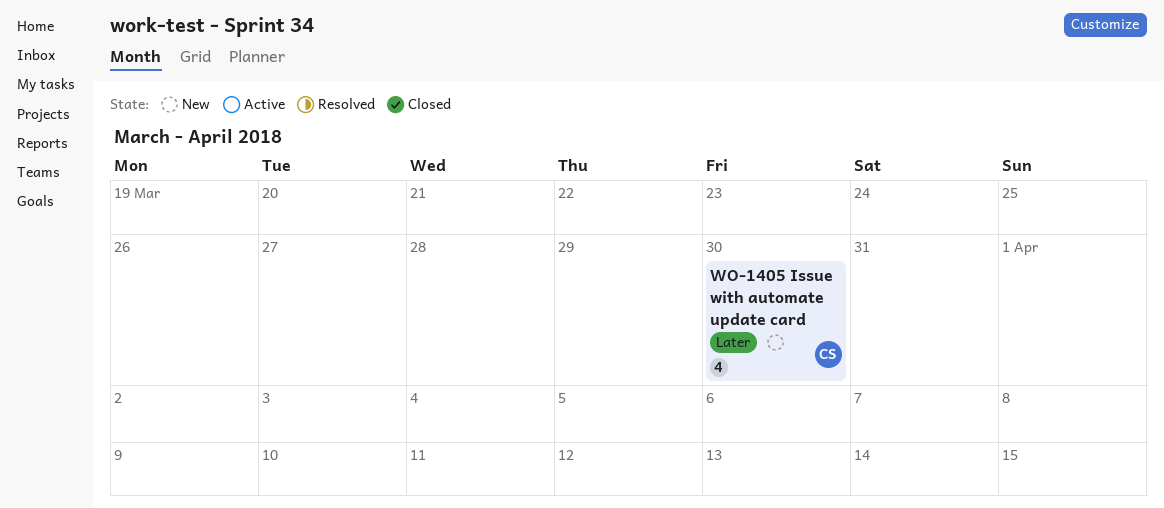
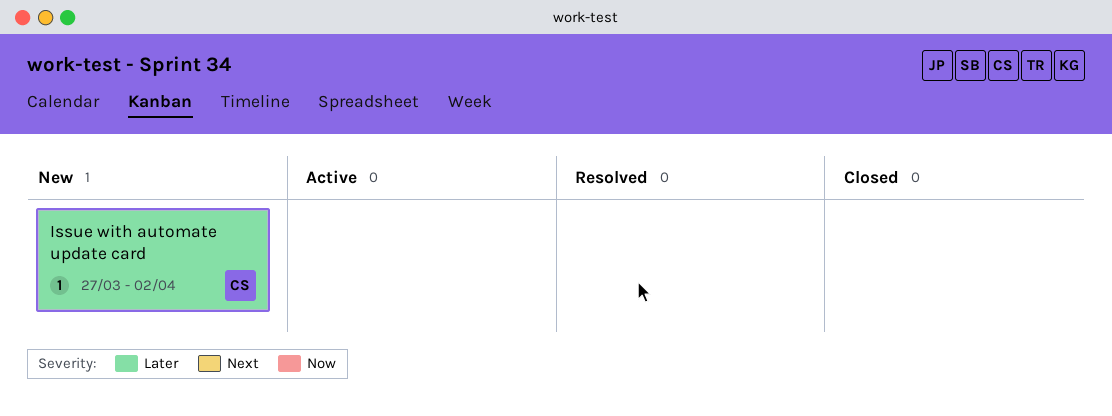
Issue with automate update card, estimate: 4 -> 1
Issue with automate update card, due: Mar 30 -> Apr 2

